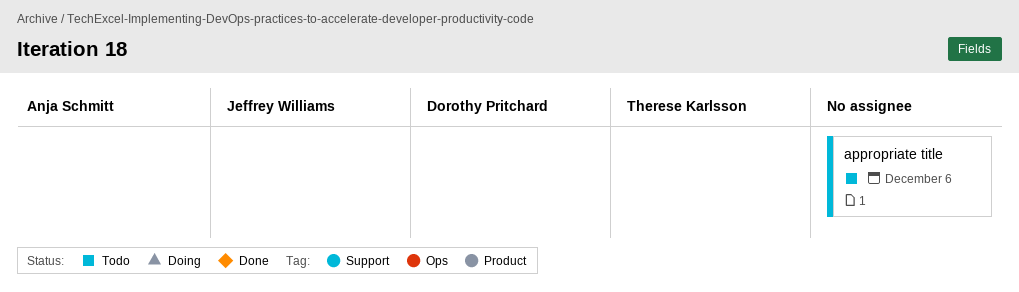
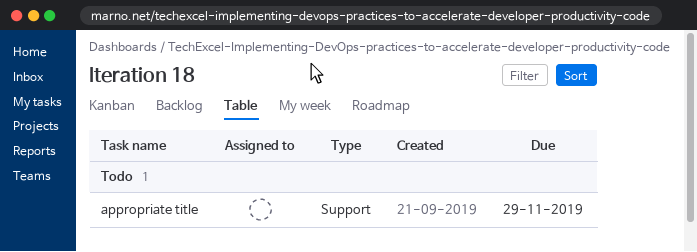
appropriate title, due: Dec 6 -> Nov 29

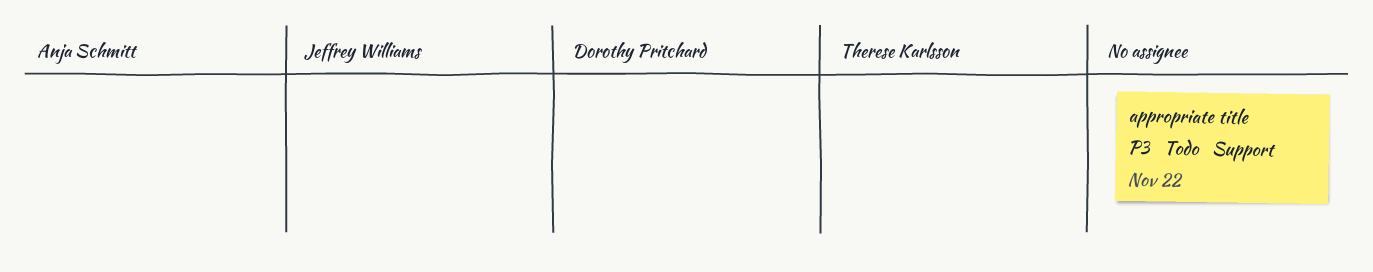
appropriate title, due: Nov 29 -> Nov 22

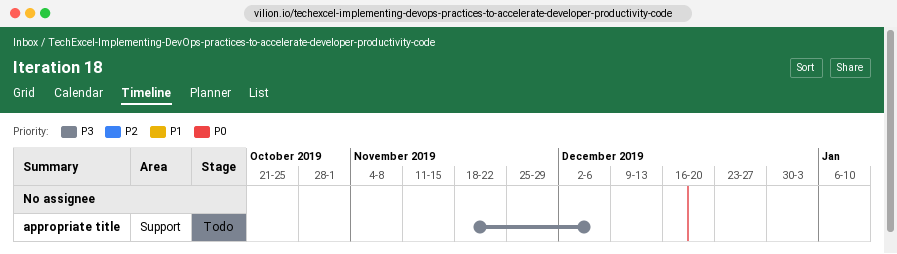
appropriate title, due: Nov 22 -> Dec 6

